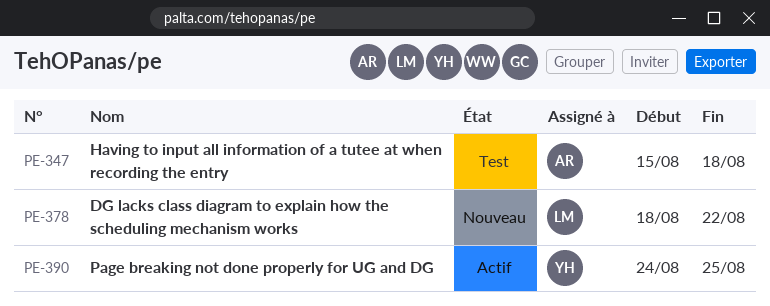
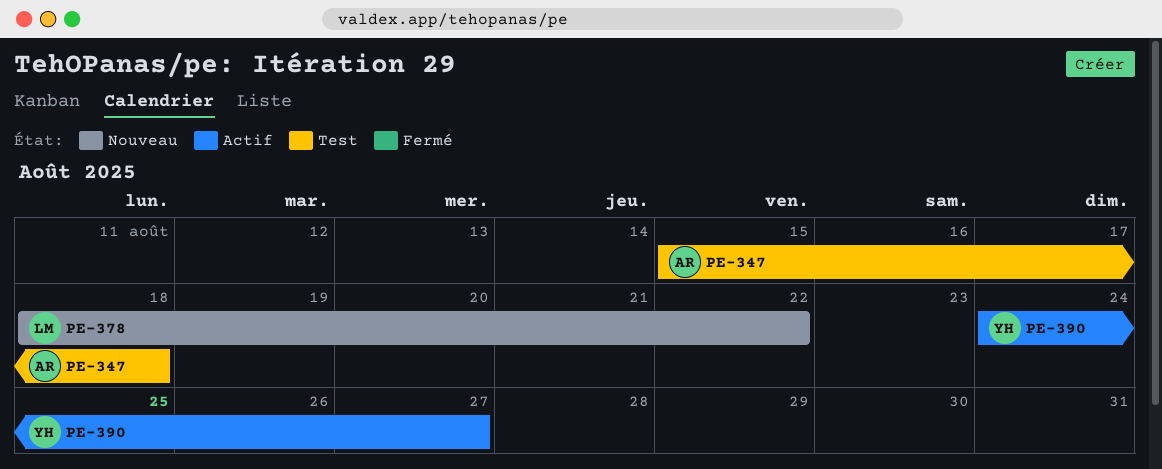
PE-390, due: Aug 25 -> Aug 27

